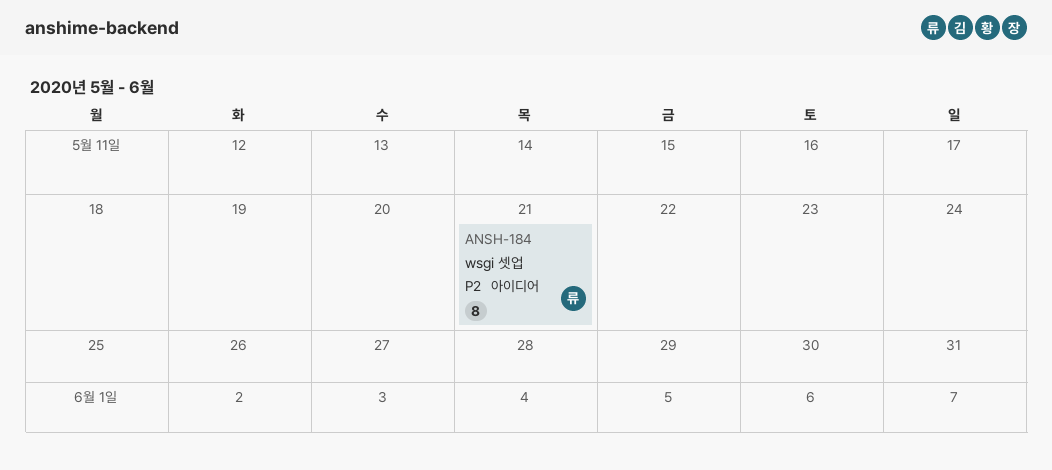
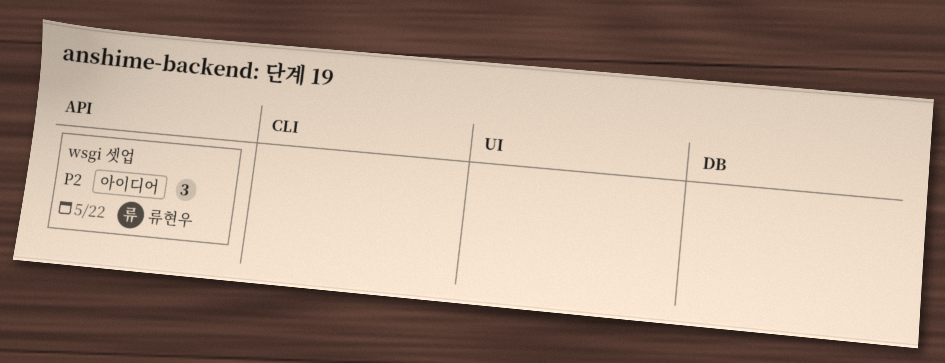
wsgi 셋업, estimate: 8 -> 3
wsgi 셋업, due: May 21 -> May 22

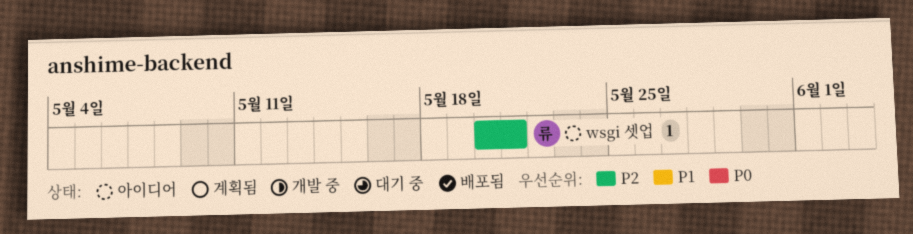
wsgi 셋업, estimate: 3 -> 1
wsgi 셋업, due: May 22 -> May 21

